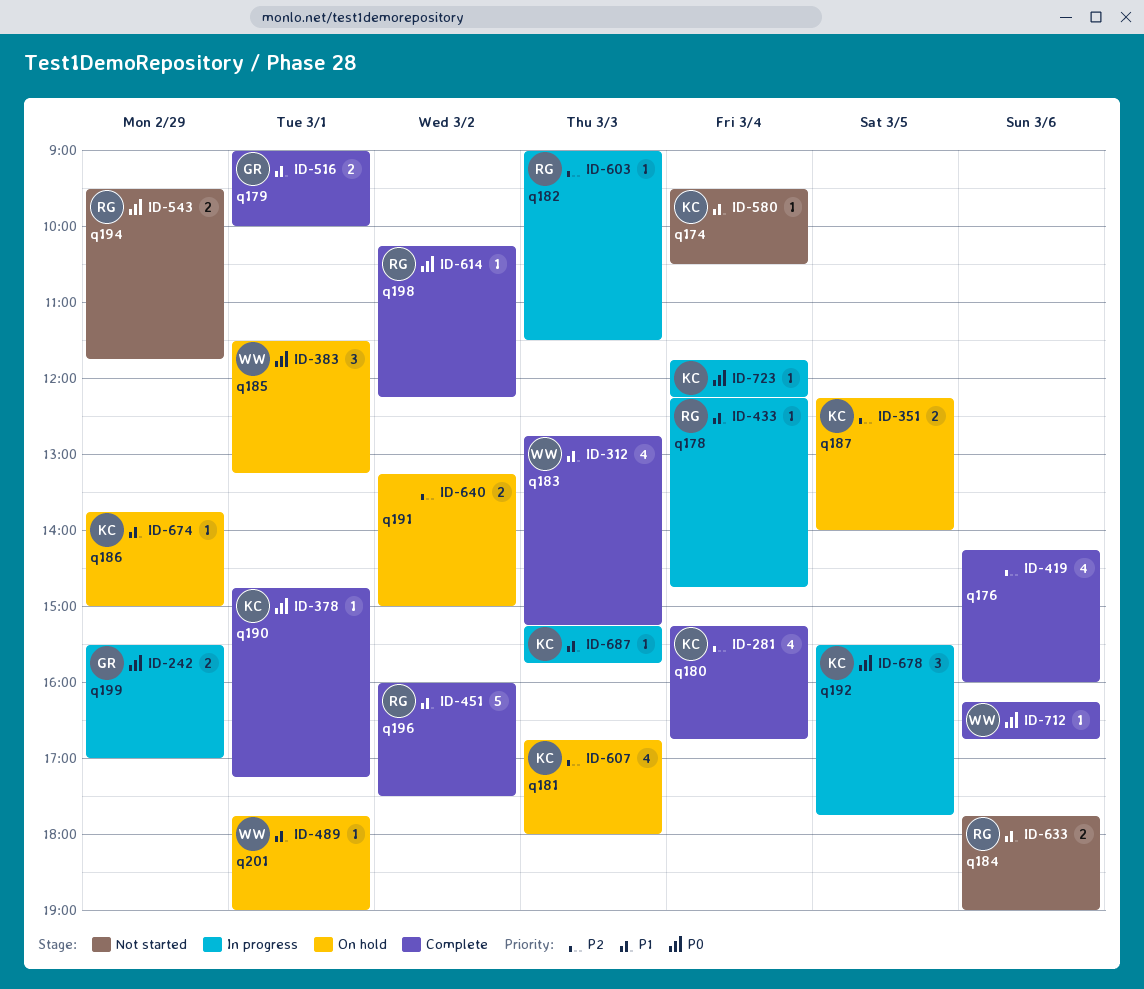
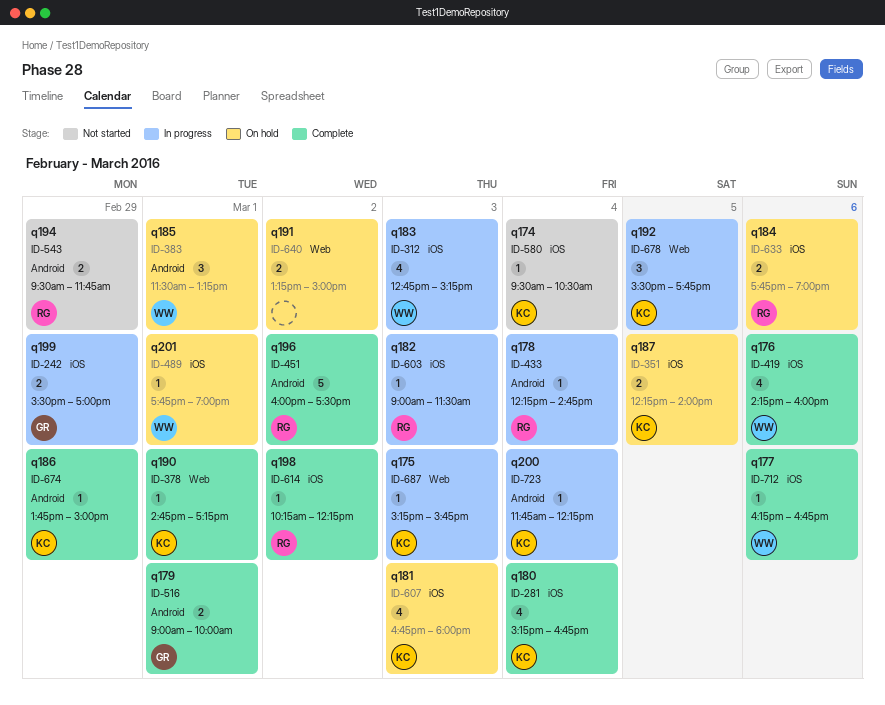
ID-312, status: Complete -> In progress
ID-419, owner: none -> WW
ID-633, status: Not started -> On hold
ID-674, status: On hold -> Complete

